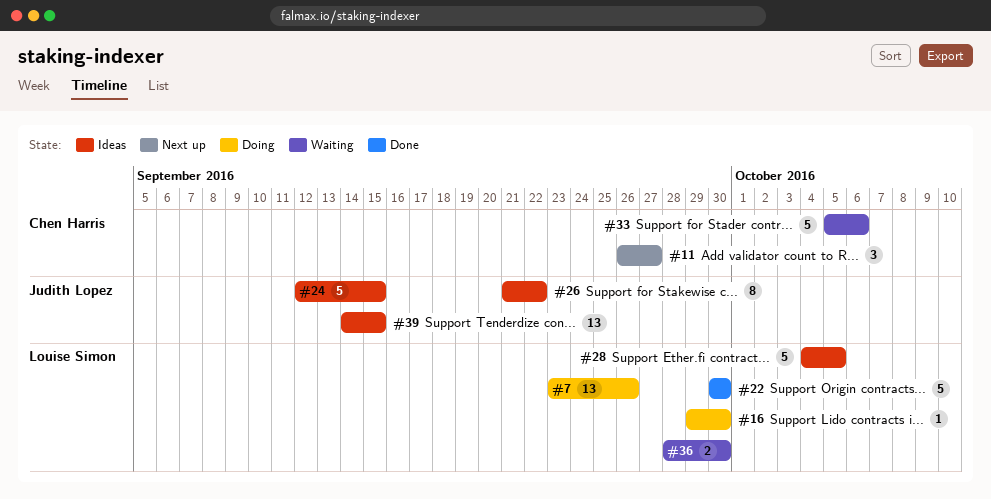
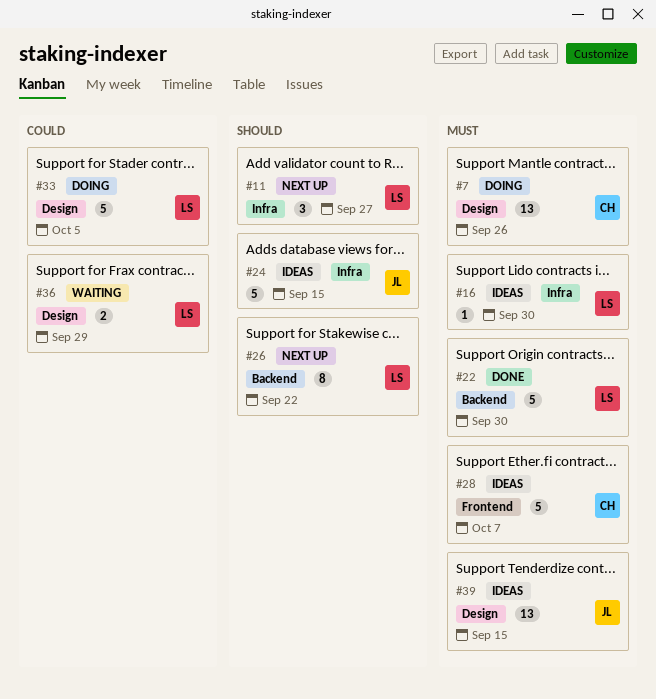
#7, owner: Louise Simon -> Chen Harris
#11, owner: Chen Harris -> Louise Simon
#16, status: Doing -> Ideas
#26, status: Ideas -> Next up
#26, owner: Judith Lopez -> Louise Simon
#28, owner: Louise Simon -> Chen Harris
#28, due: Oct 5 -> Oct 7
#33, status: Waiting -> Doing
#33, owner: Chen Harris -> Louise Simon
#33, due: Oct 6 -> Oct 5
#36, due: Sep 30 -> Sep 29

